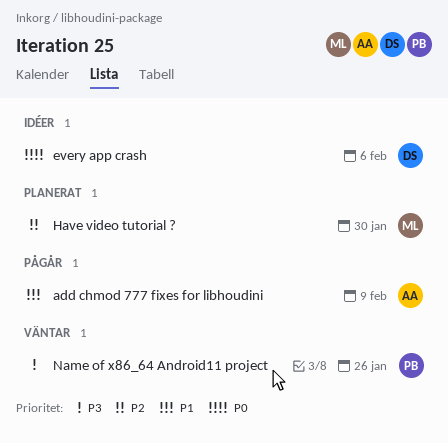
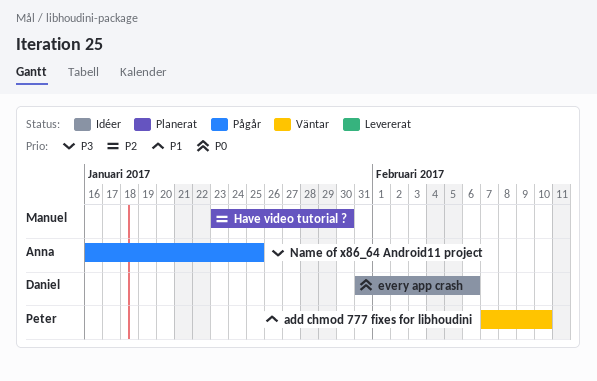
add chmod 777 fixes for libhoudini, status: Pågår -> Väntar
add chmod 777 fixes for libhoudini, owner: Anna -> Peter
add chmod 777 fixes for libhoudini, due: Feb 9 -> Feb 10
Name of x86_64 Android11 project, status: Väntar -> Pågår
Name of x86_64 Android11 project, owner: Peter -> Anna
Name of x86_64 Android11 project, due: Jan 26 -> Jan 25

